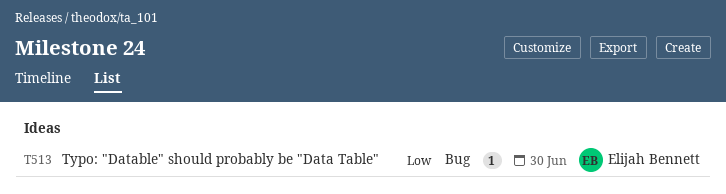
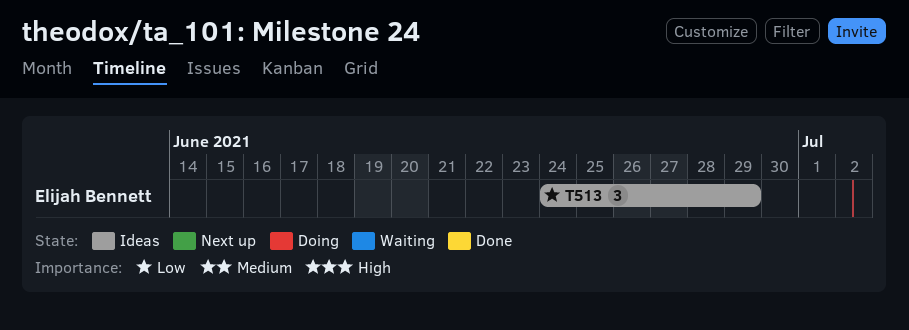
T513, estimate: 1 -> 3
T513, due: Jun 30 -> Jun 29

